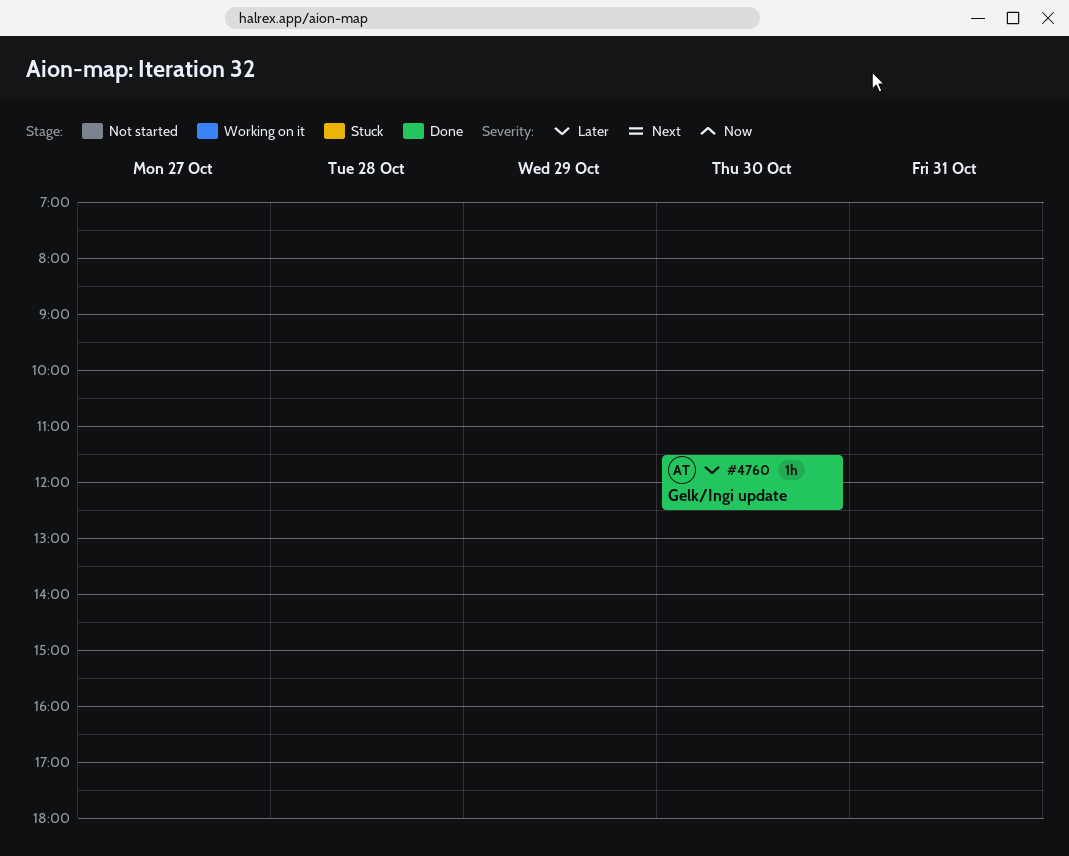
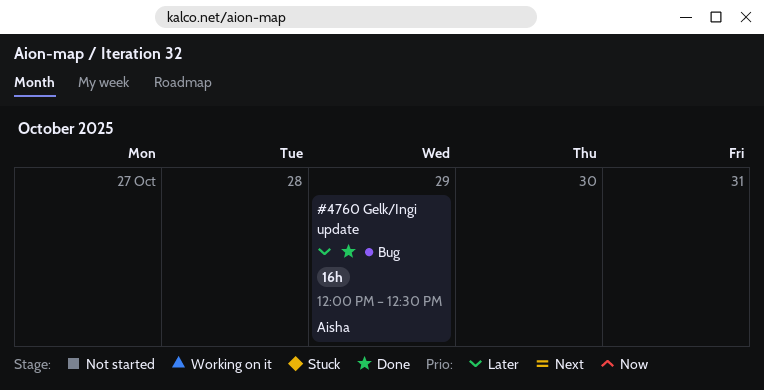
#4760, estimate: 1h -> 16h
#4760, day: Oct 30 -> Oct 29
#4760, begins: 11:30 -> 12:00

